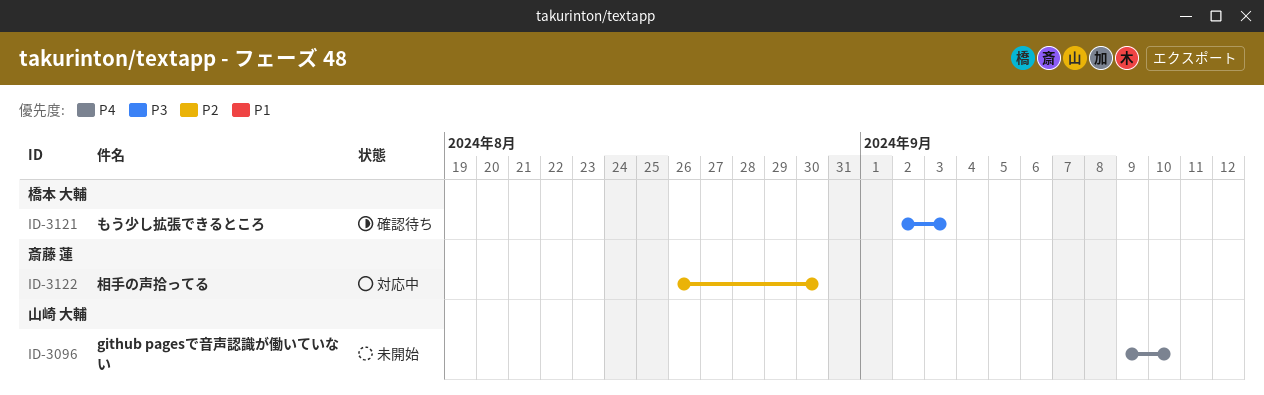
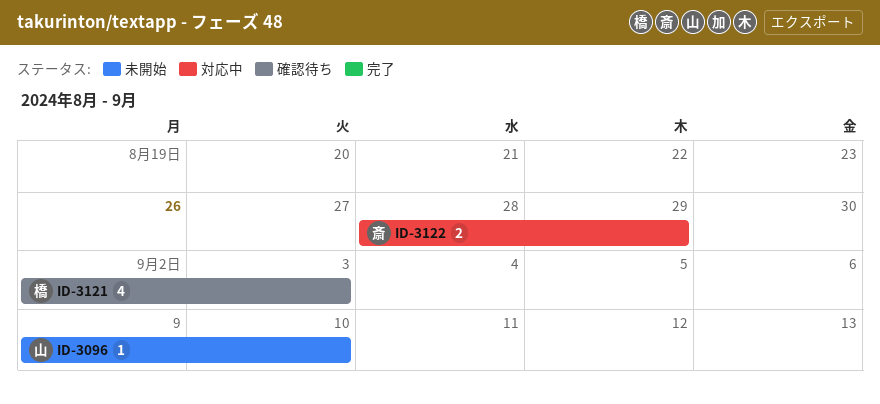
ID-3122, start: Aug 26 -> Aug 28
ID-3122, due: Aug 30 -> Aug 29

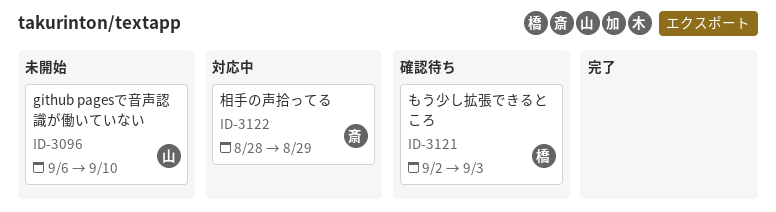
ID-3096, start: Sep 9 -> Sep 6

